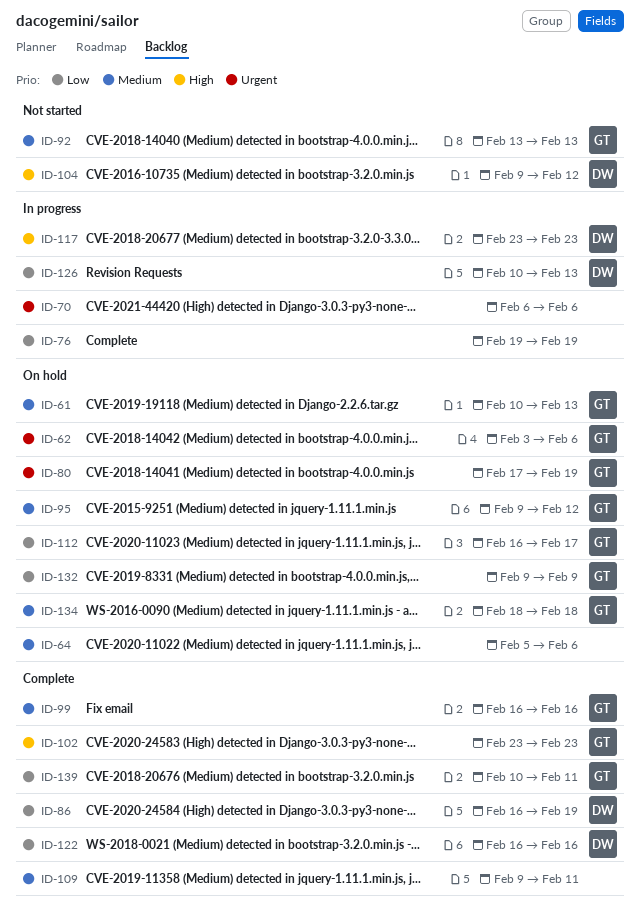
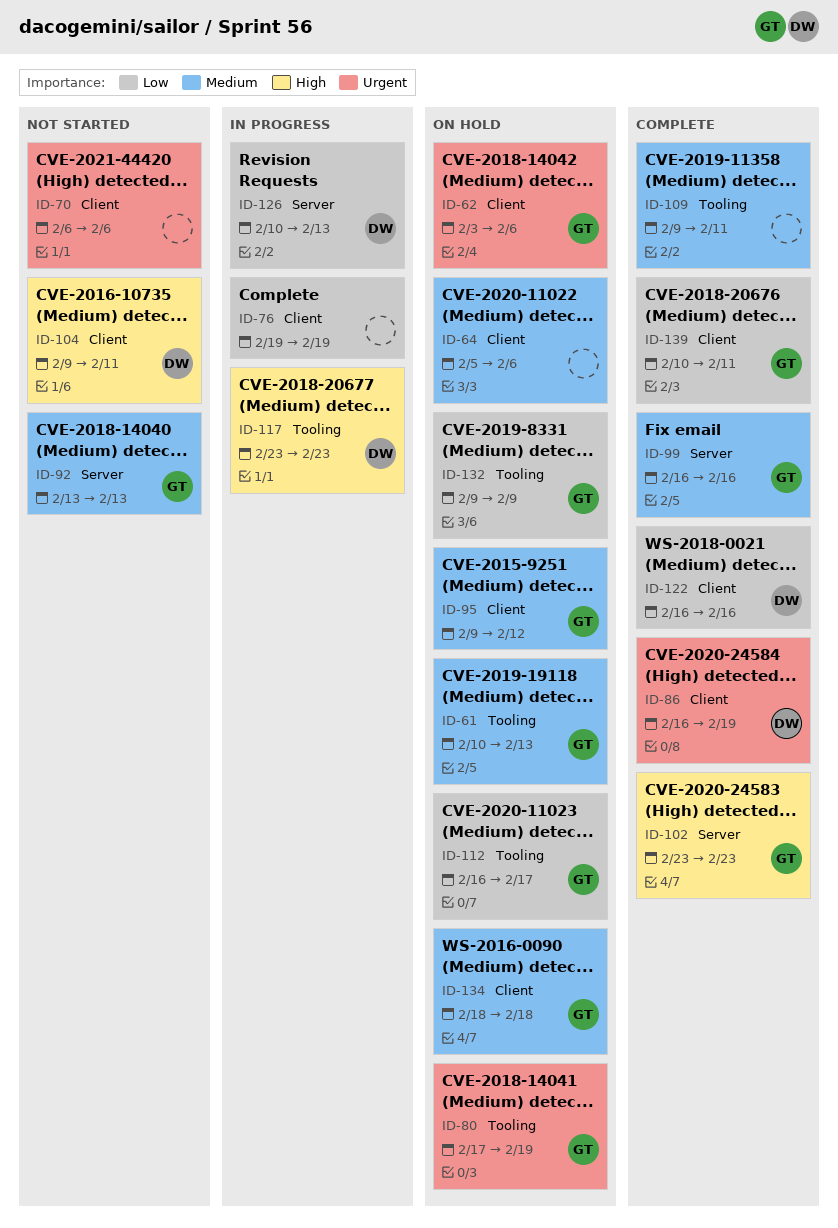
ID-70, status: In progress -> Not started
ID-86, priority: Low -> Urgent
ID-104, due: Feb 12 -> Feb 11

